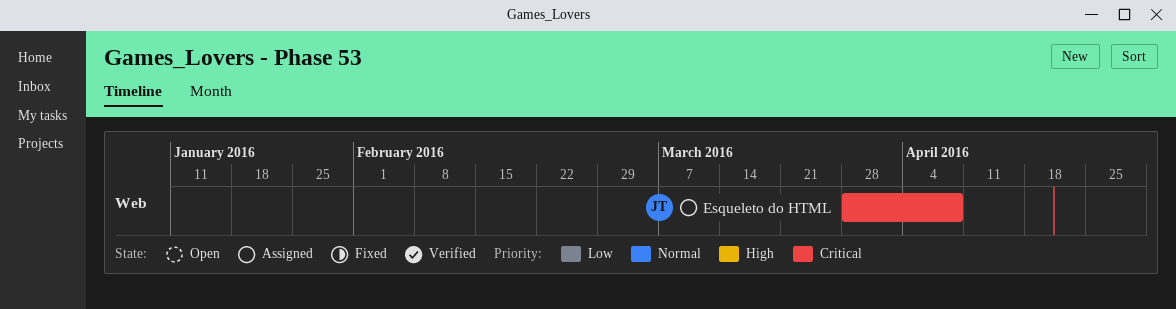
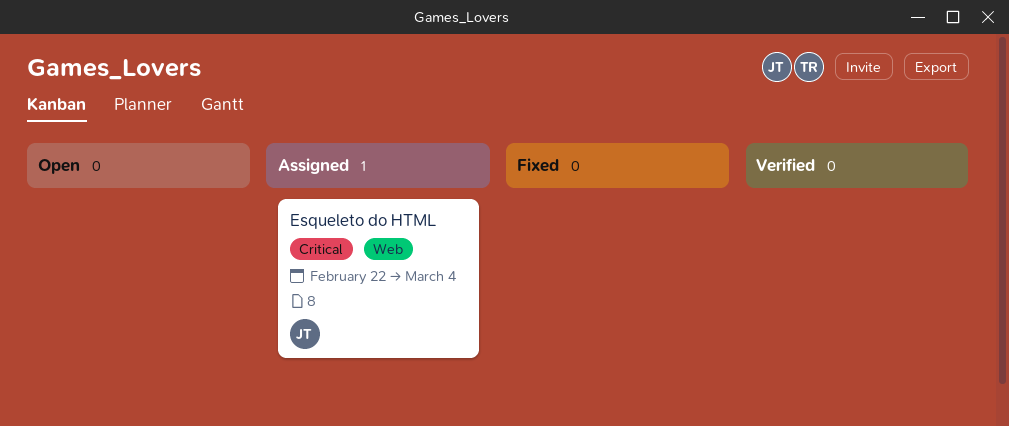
Esqueleto do HTML, start: Mar 28 -> Feb 22
Esqueleto do HTML, due: Apr 8 -> Mar 4

